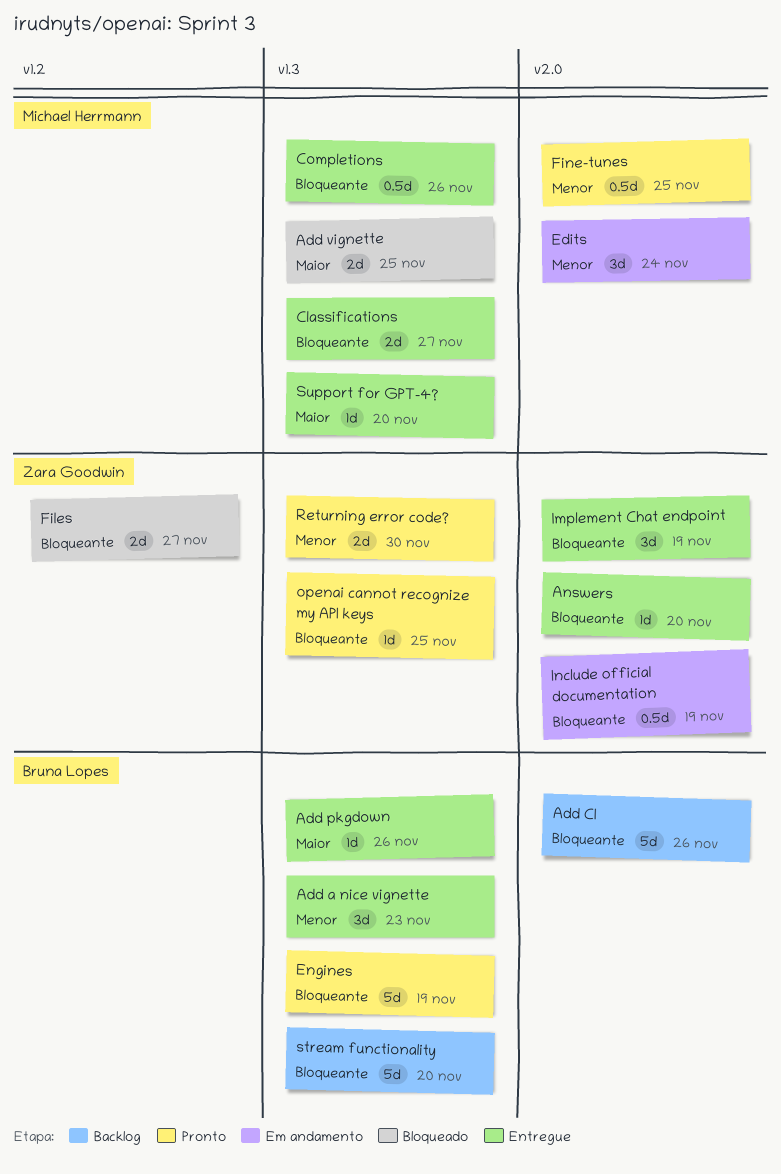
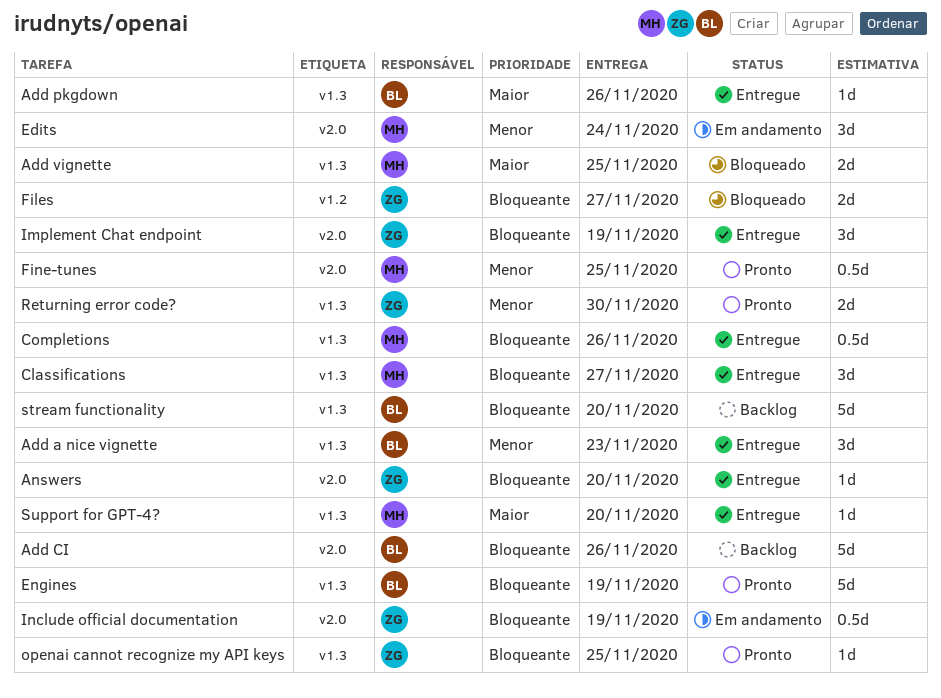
Classifications, estimate: 2d -> 3d

